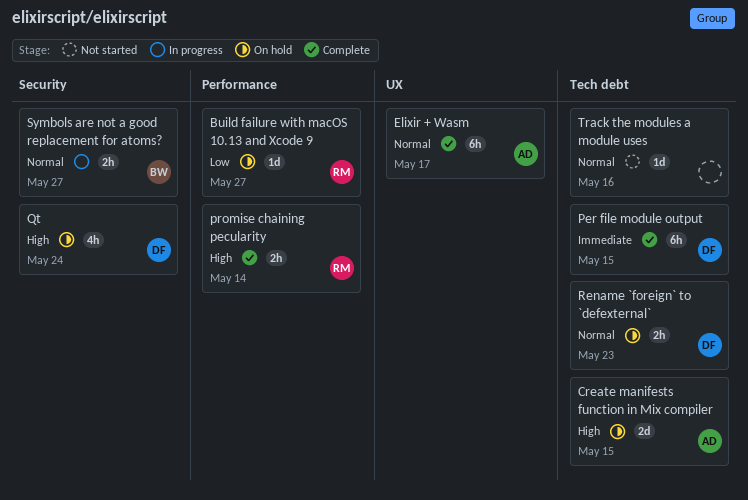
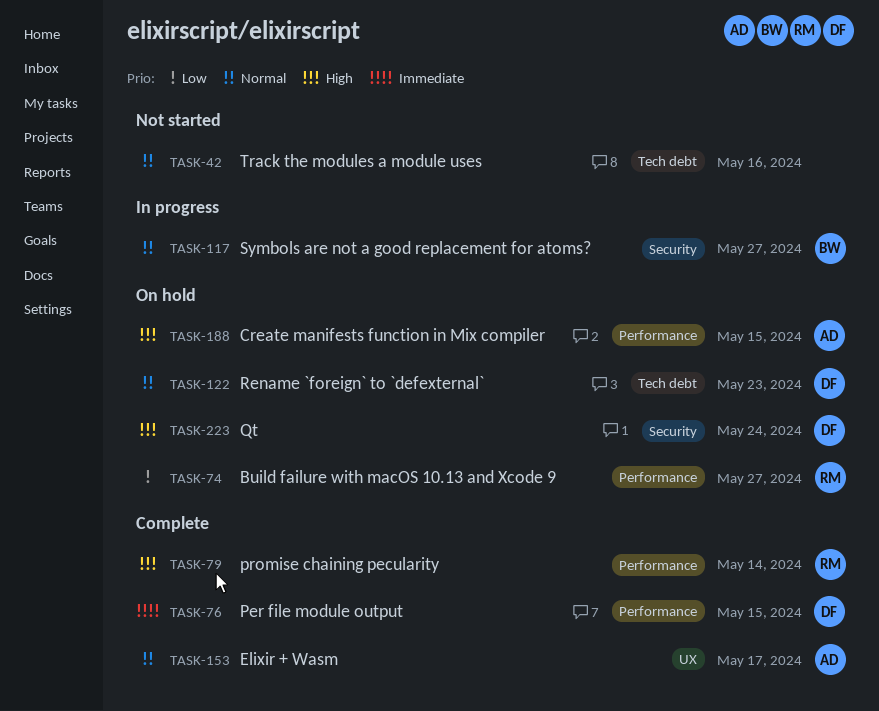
Create manifests function in Mix compiler, label: Tech debt -> Performance
Per file module output, label: Tech debt -> Performance

